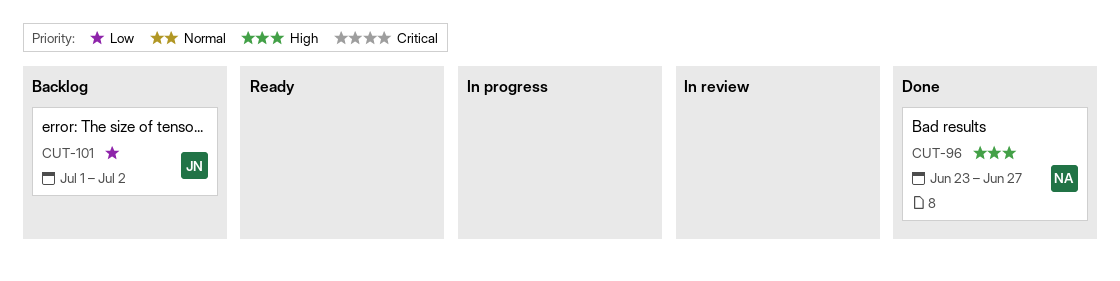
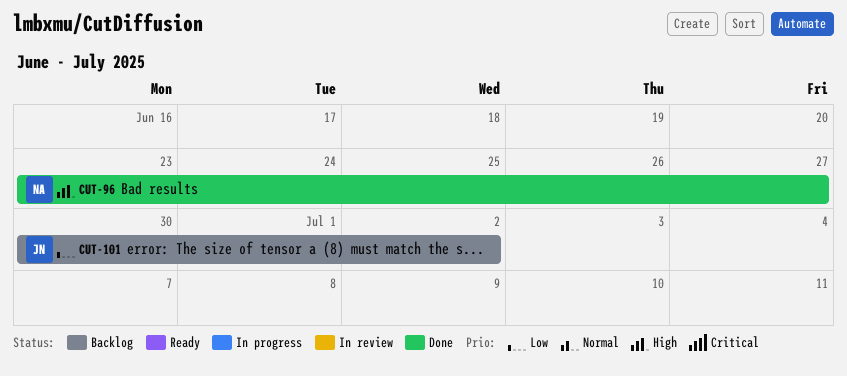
CUT-101, start: Jul 1 -> Jun 30

